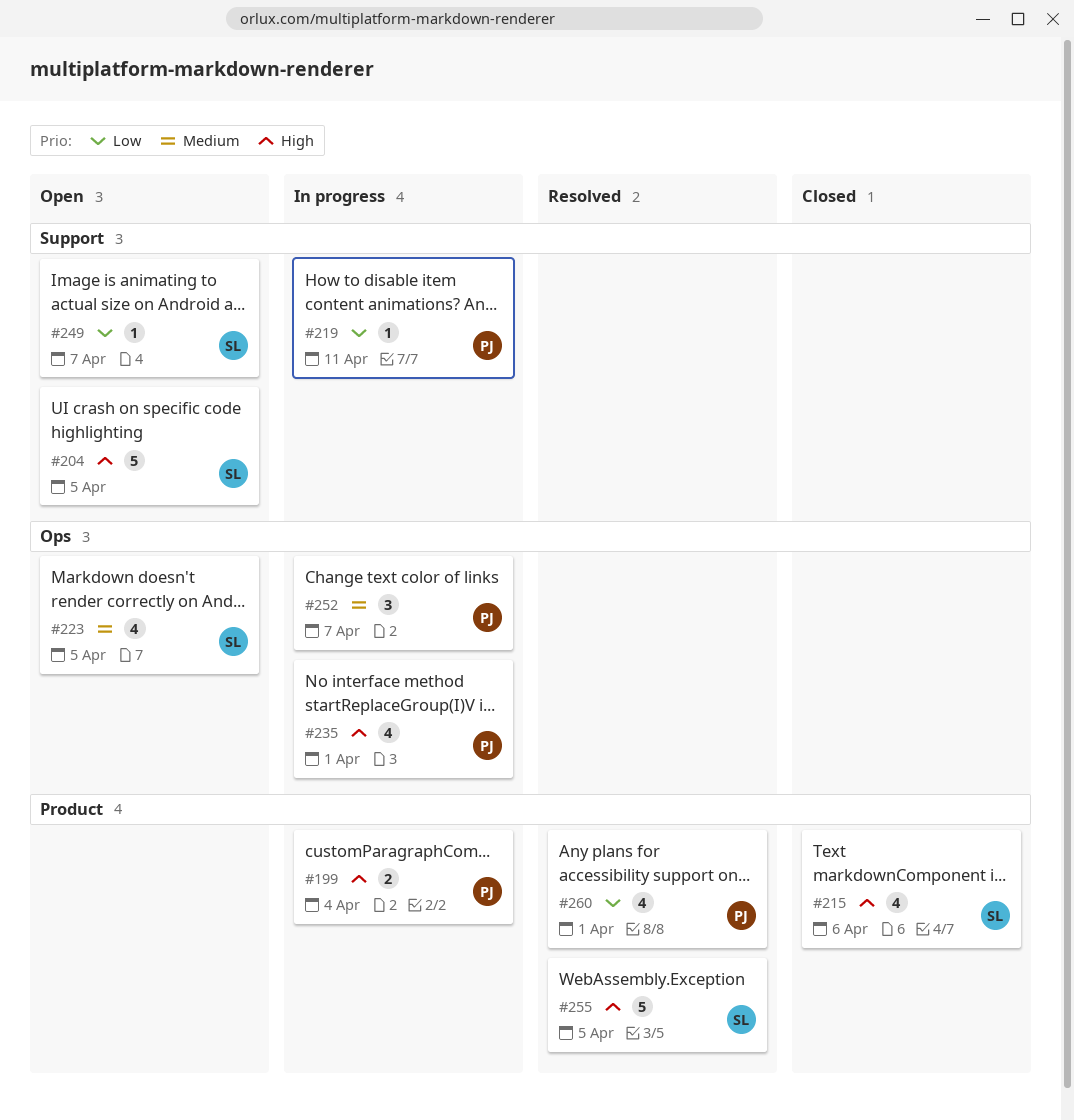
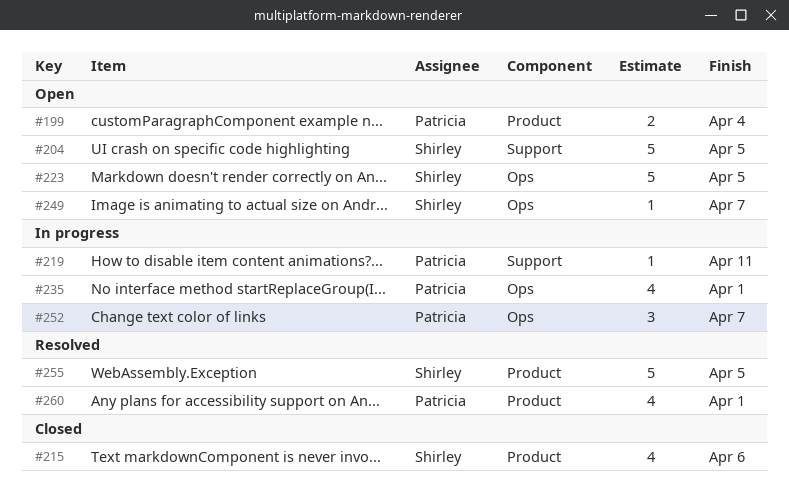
#199, status: In progress -> Open
#223, estimate: 4 -> 5
#249, label: Support -> Ops

